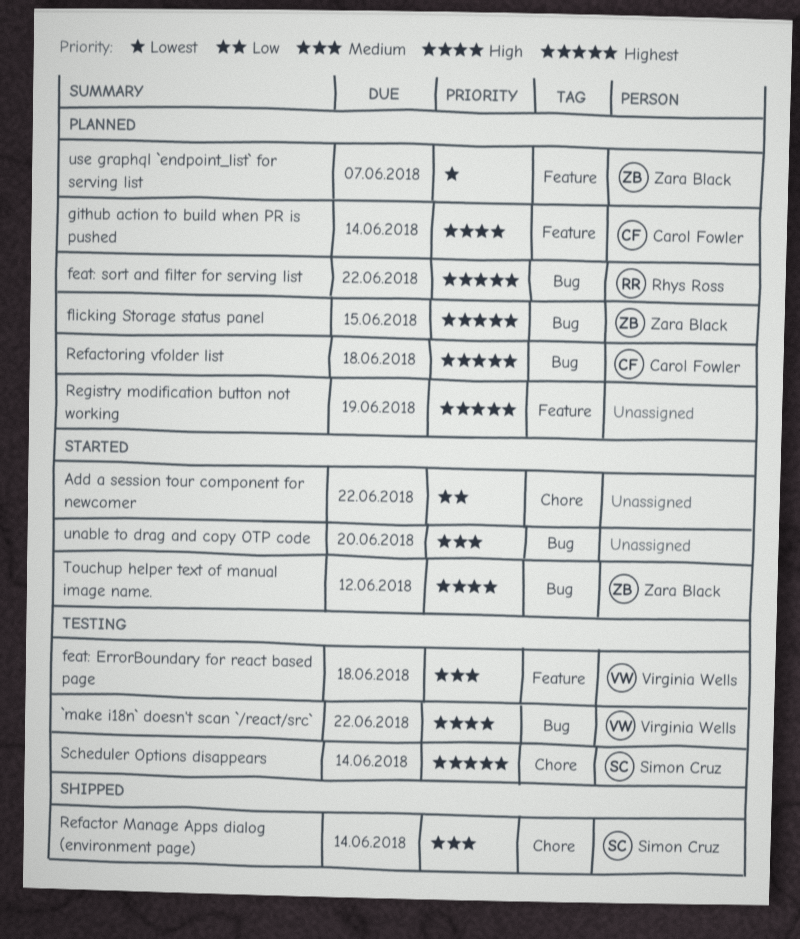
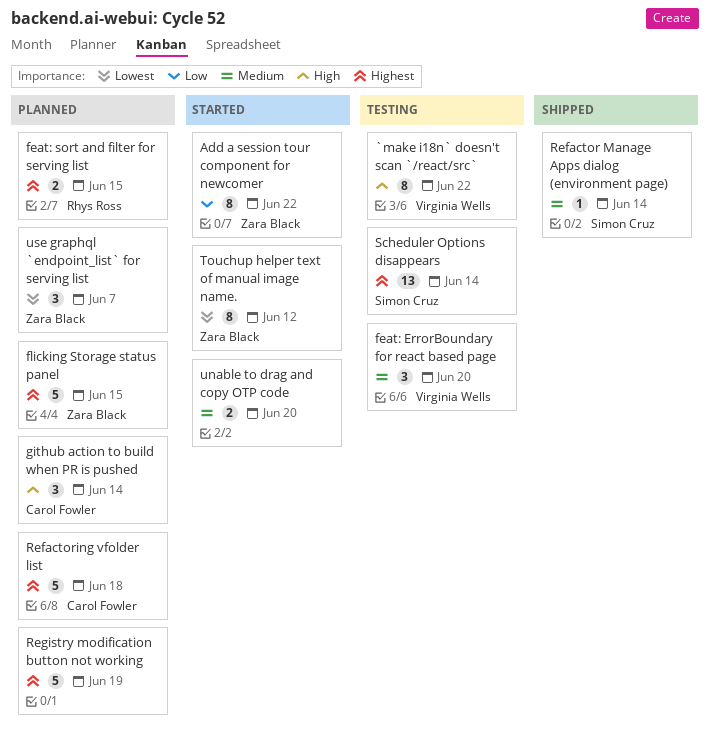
Add a session tour component for newcomer, owner: none -> Zara Black
feat: ErrorBoundary for react based page, due: Jun 18 -> Jun 20
feat: sort and filter for serving list, due: Jun 22 -> Jun 15
Touchup helper text of manual image name., priority: High -> Lowest

